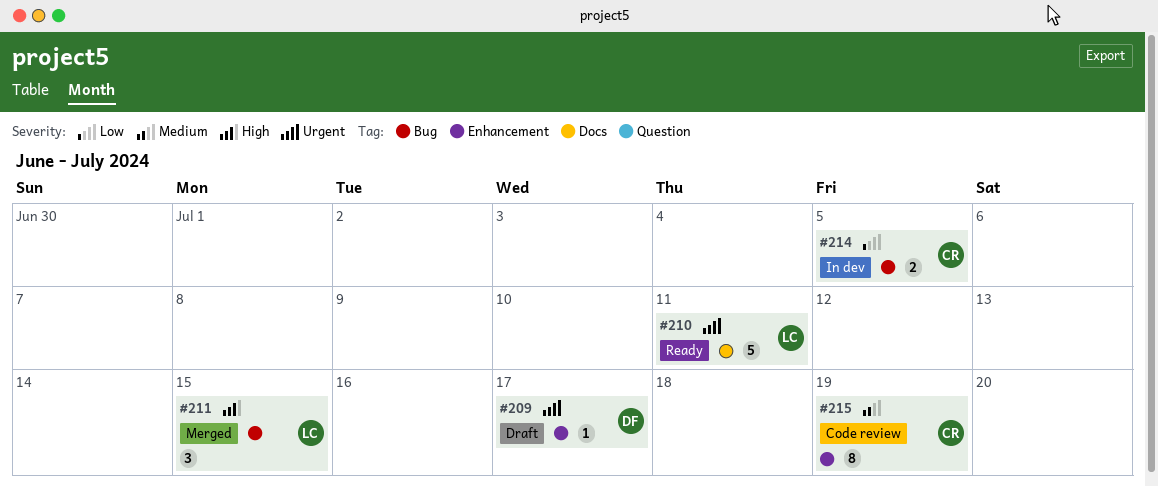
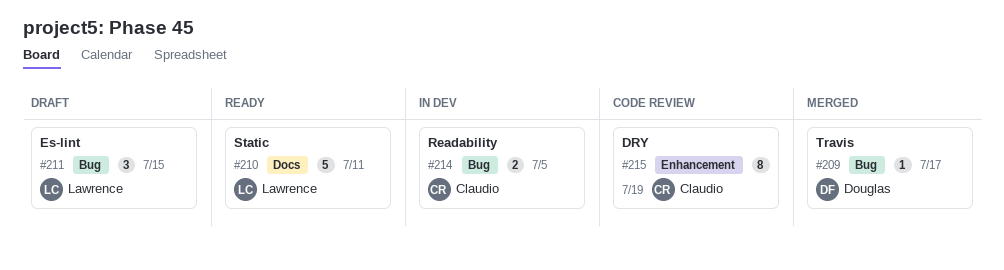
#209, status: Draft -> Merged
#209, label: Enhancement -> Bug
#211, status: Merged -> Draft

